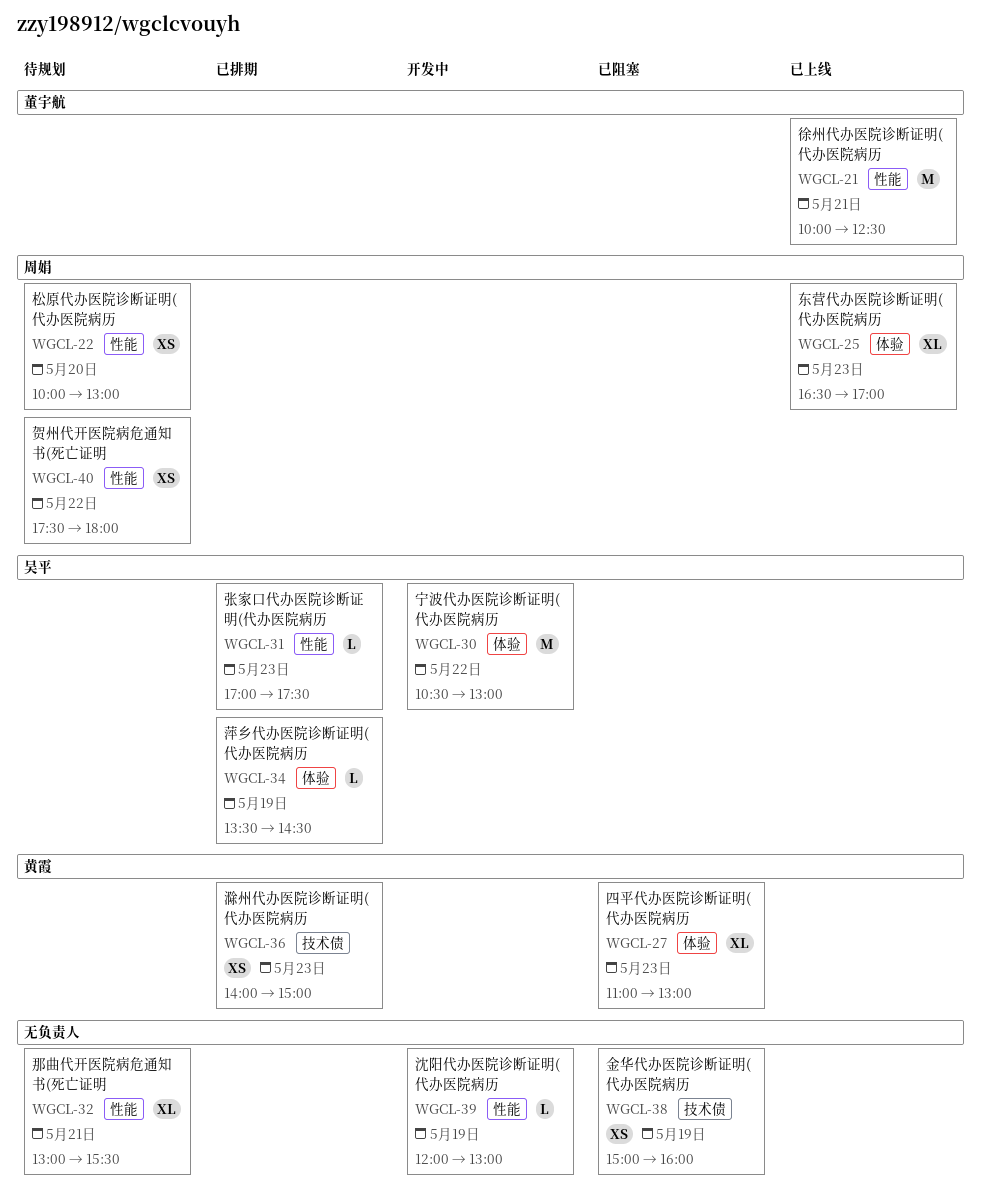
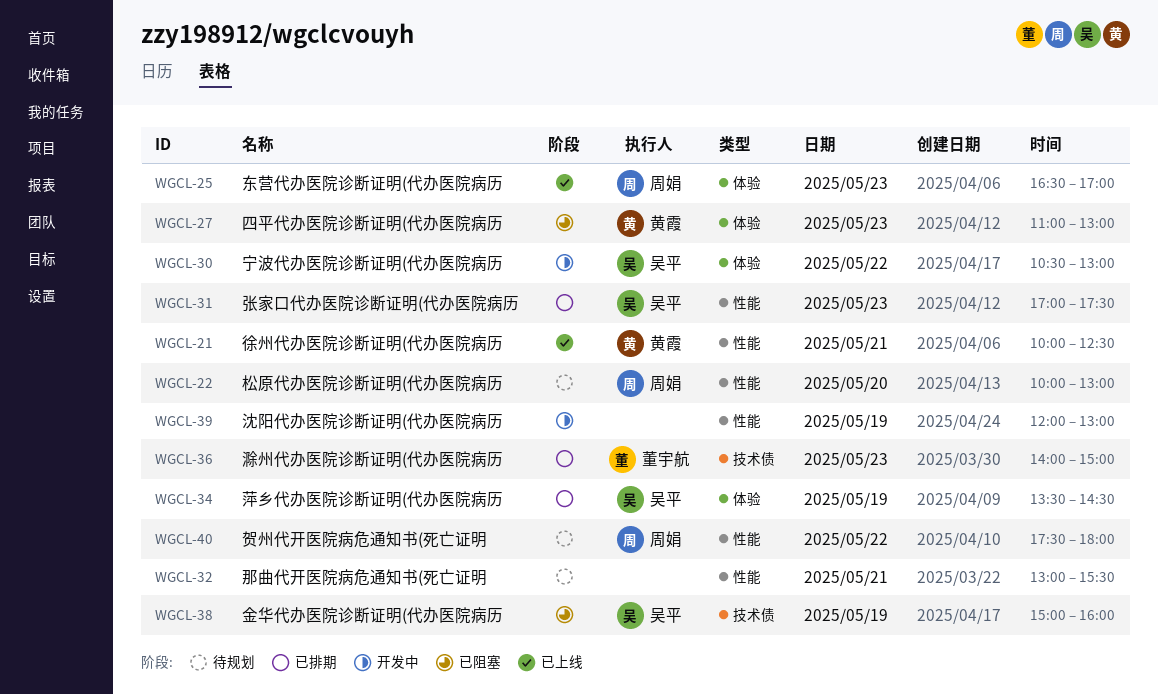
WGCL-21, owner: 董宇航 -> 黄霞
WGCL-36, owner: 黄霞 -> 董宇航
WGCL-38, owner: none -> 吴平

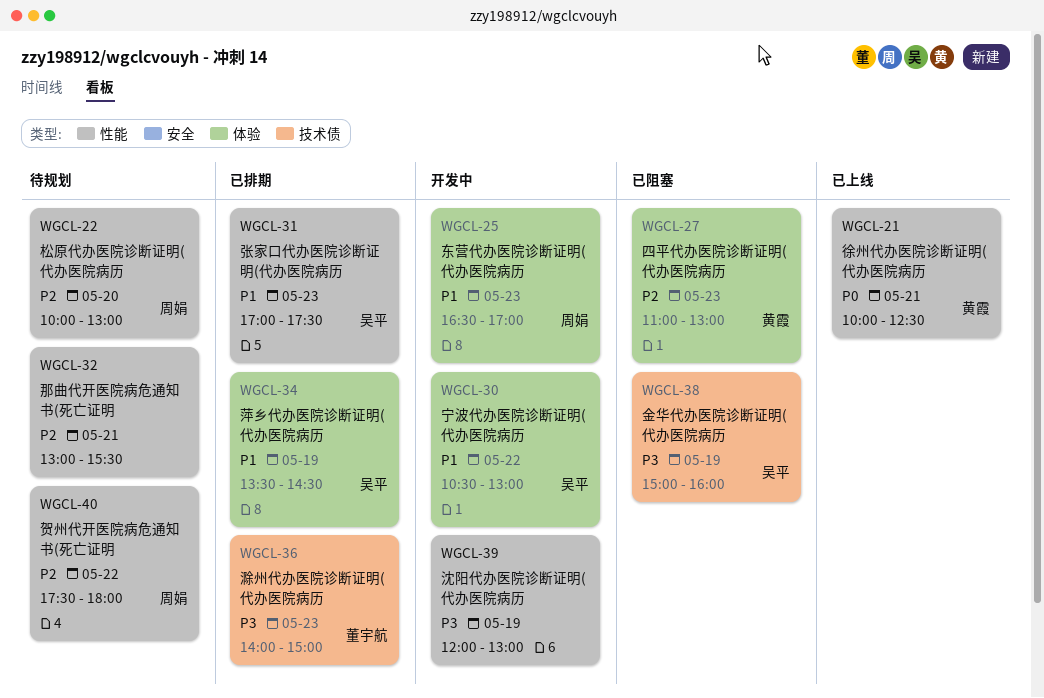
WGCL-25, status: 已上线 -> 开发中

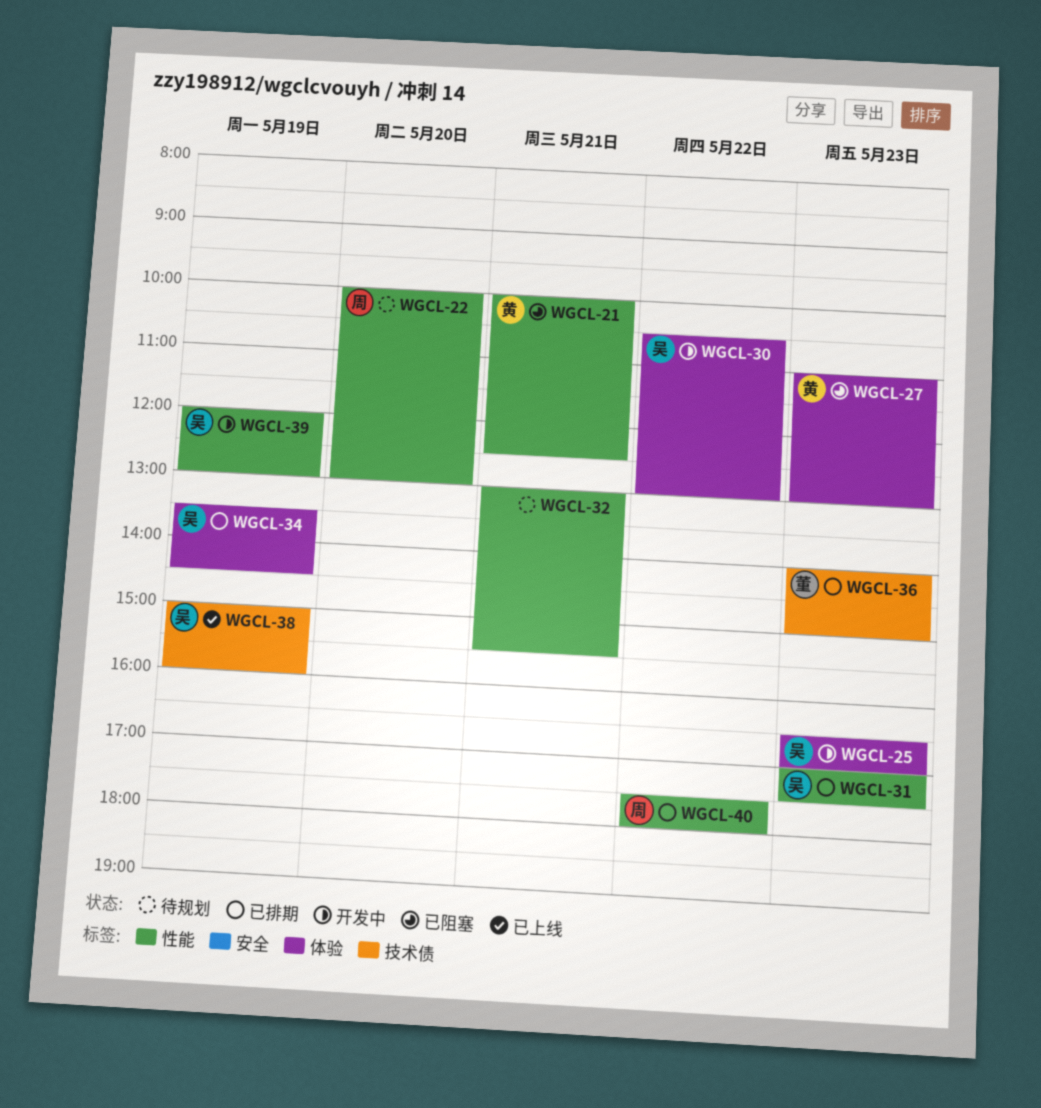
WGCL-21, status: 已上线 -> 已阻塞
WGCL-25, owner: 周娟 -> 吴平
WGCL-38, status: 已阻塞 -> 已上线
WGCL-39, owner: none -> 吴平
WGCL-40, status: 待规划 -> 已排期

